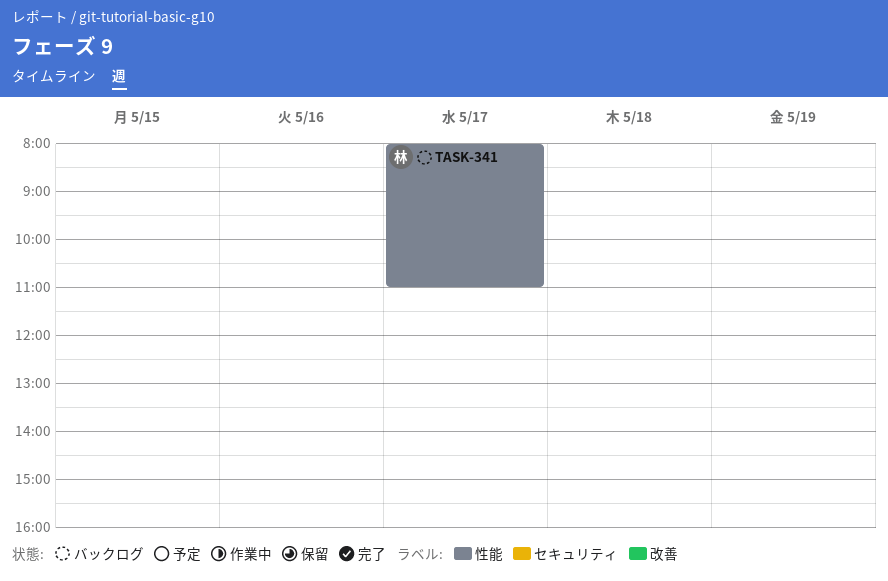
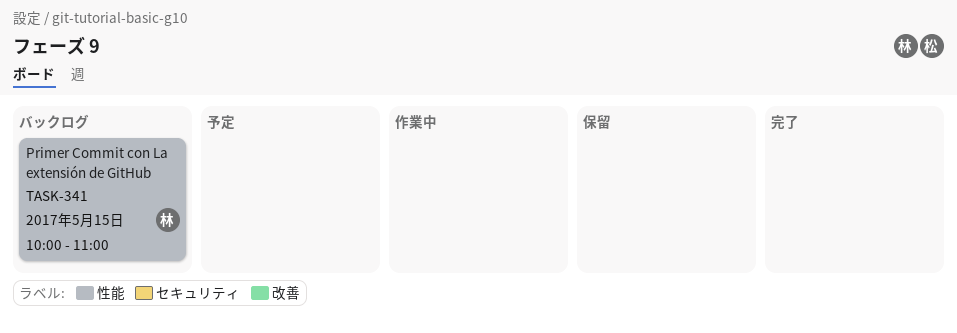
TASK-341, day: May 17 -> May 15
TASK-341, begins: 08:00 -> 10:00

